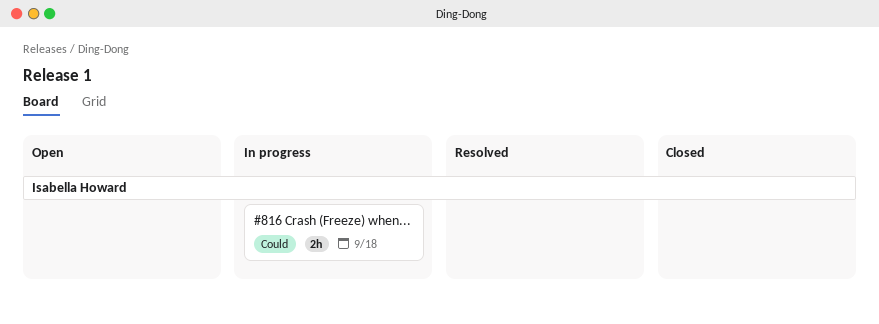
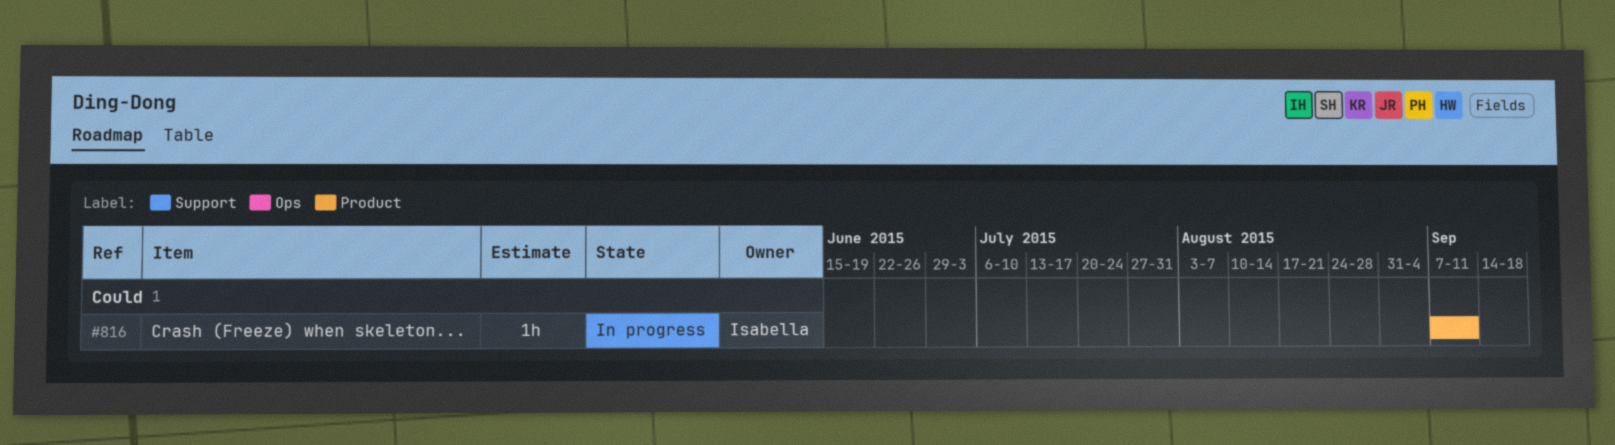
#816, estimate: 2h -> 1h
#816, due: Sep 18 -> Sep 11

